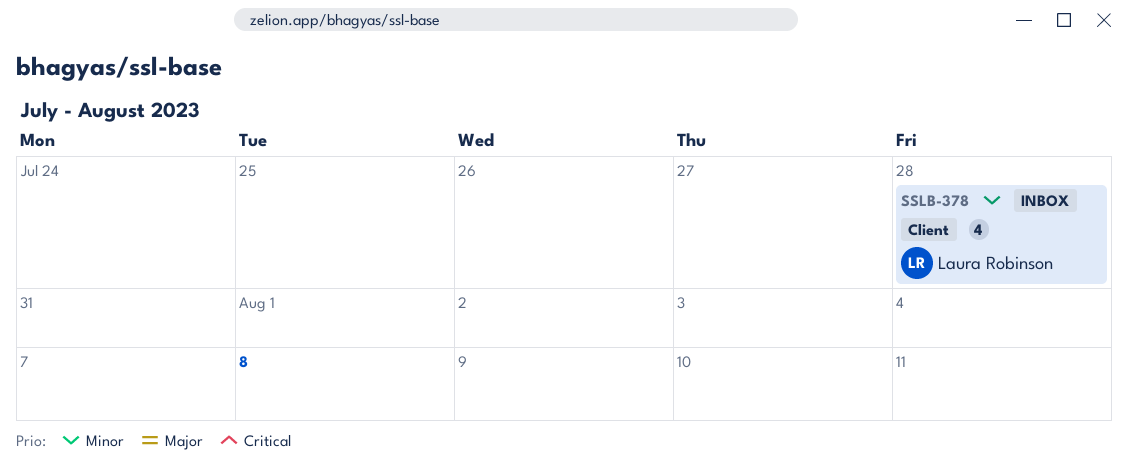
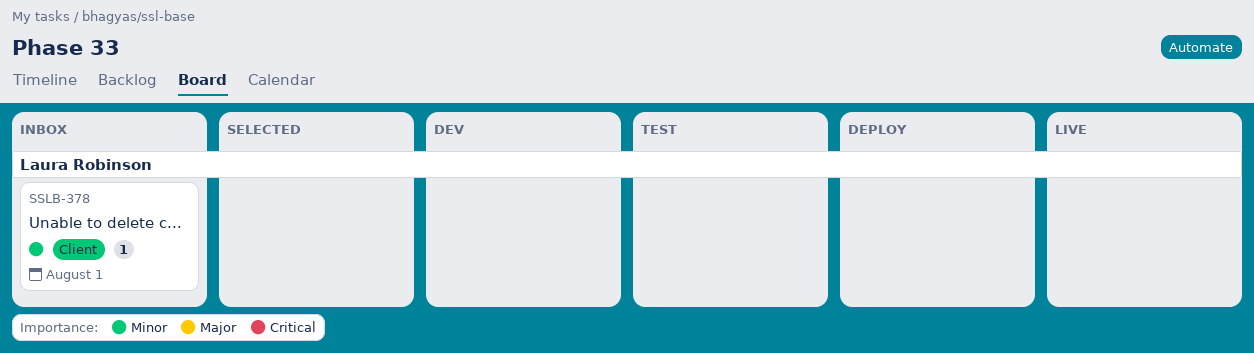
SSLB-378, estimate: 4 -> 1
SSLB-378, due: Jul 28 -> Aug 1

